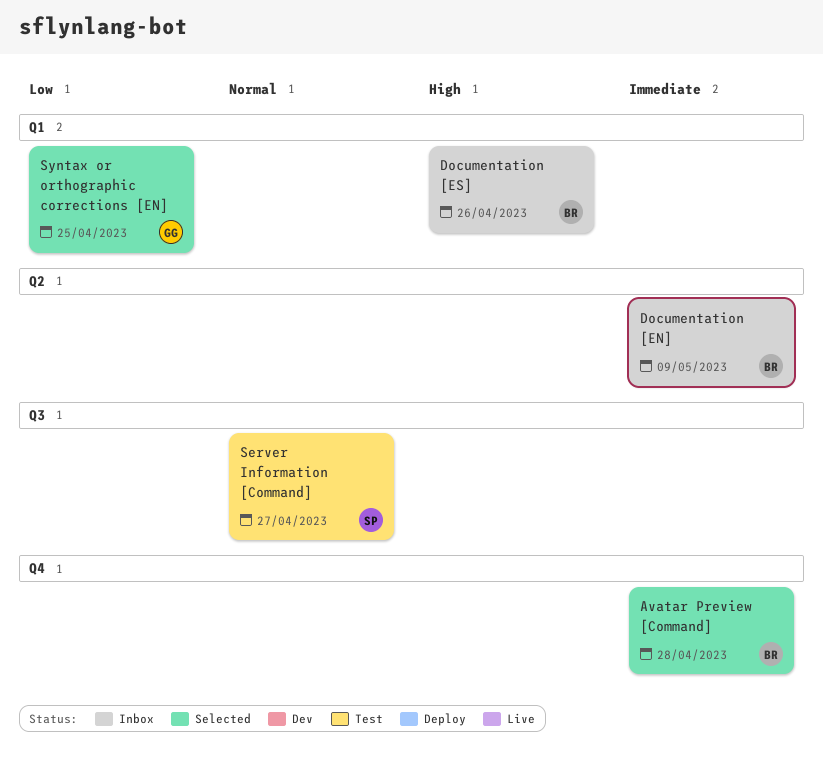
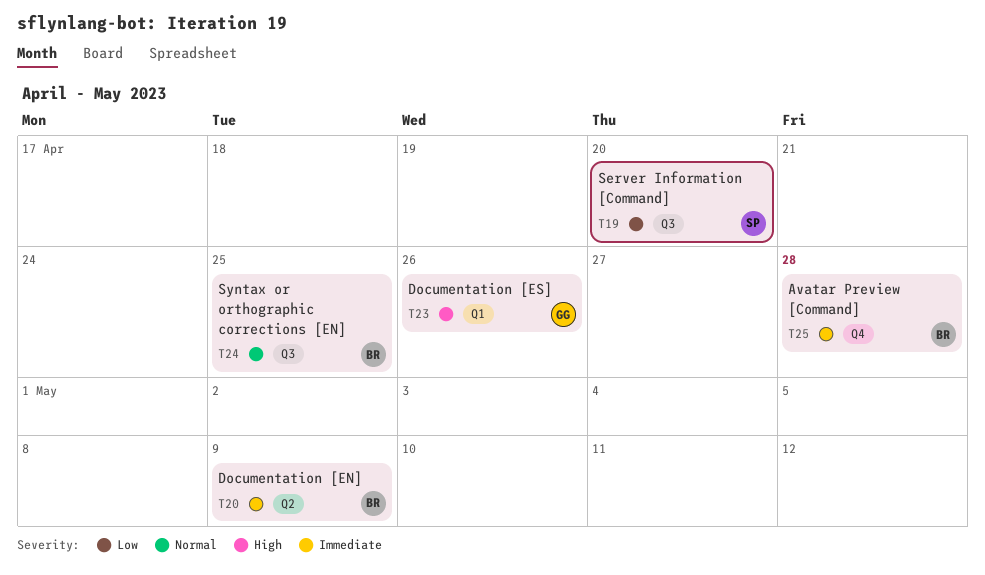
Documentation [ES], owner: BR -> GG
Server Information [Command], priority: Normal -> Low
Server Information [Command], due: Apr 27 -> Apr 20
Syntax or orthographic corrections [EN], owner: GG -> BR
Syntax or orthographic corrections [EN], priority: Low -> Normal
Syntax or orthographic corrections [EN], label: Q1 -> Q3

